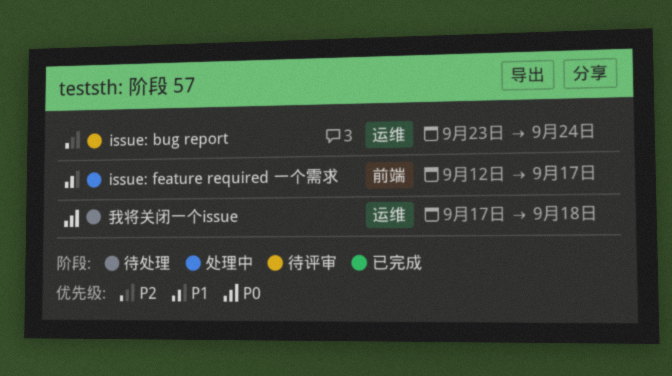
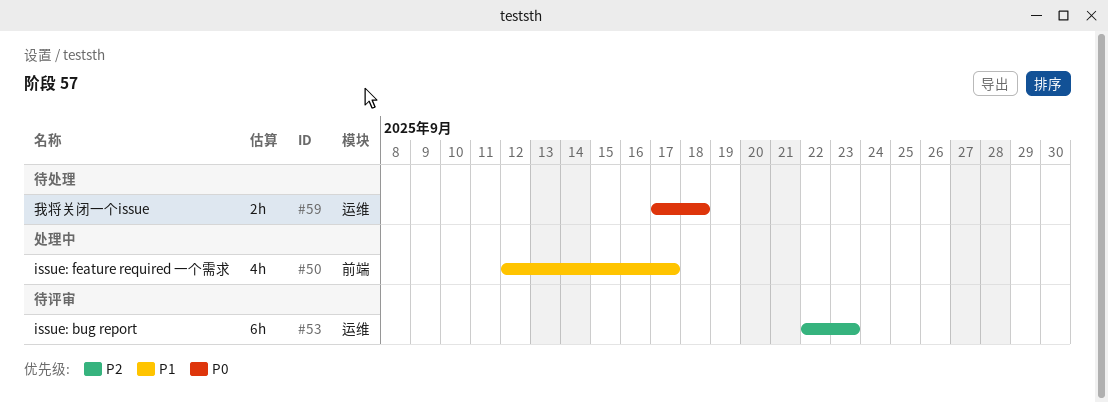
issue: bug report, start: Sep 23 -> Sep 22
issue: bug report, due: Sep 24 -> Sep 23

